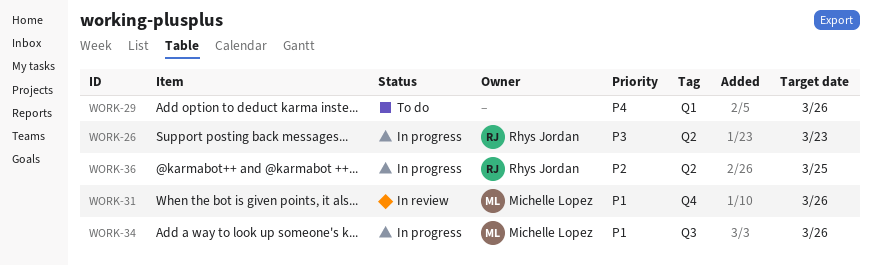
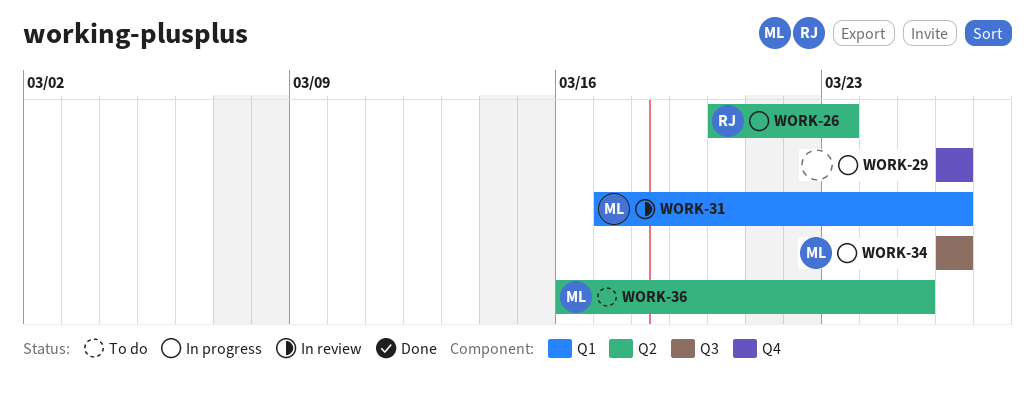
WORK-29, status: To do -> In progress
WORK-29, label: Q1 -> Q4
WORK-31, label: Q4 -> Q1
WORK-36, status: In progress -> To do
WORK-36, owner: Rhys Jordan -> Michelle Lopez

